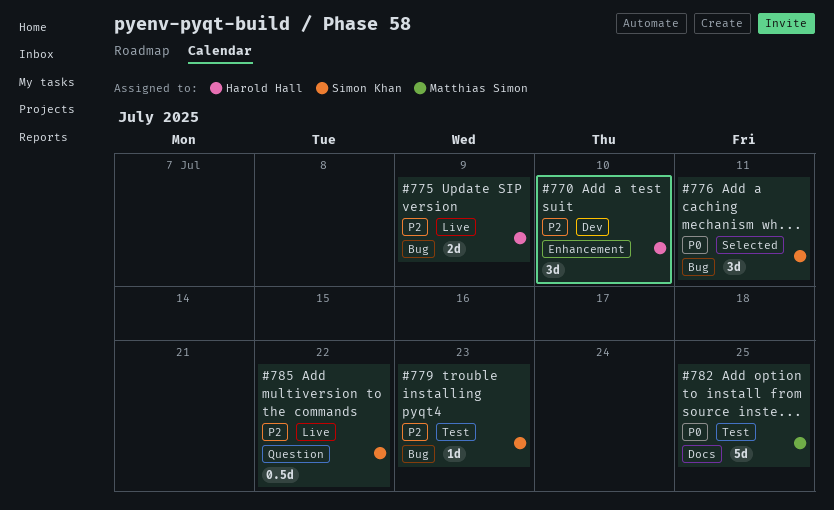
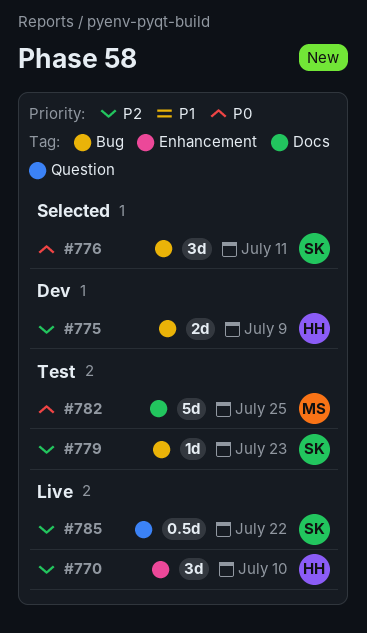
#770, status: Dev -> Live
#775, status: Live -> Dev

